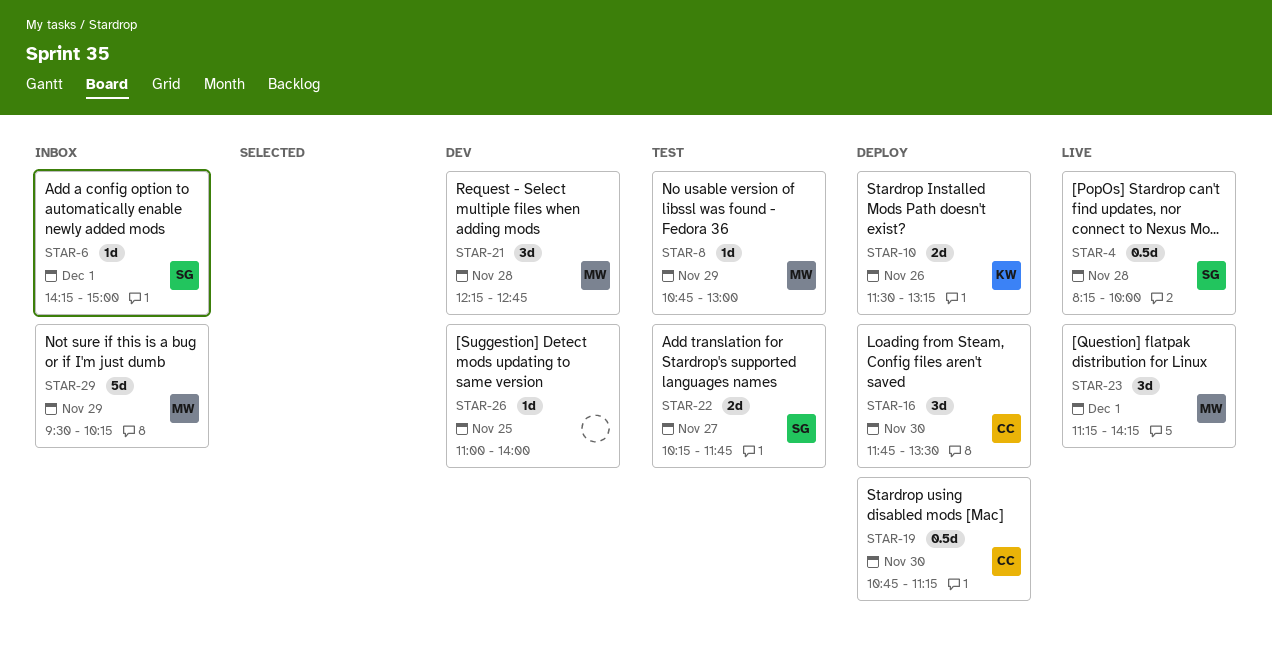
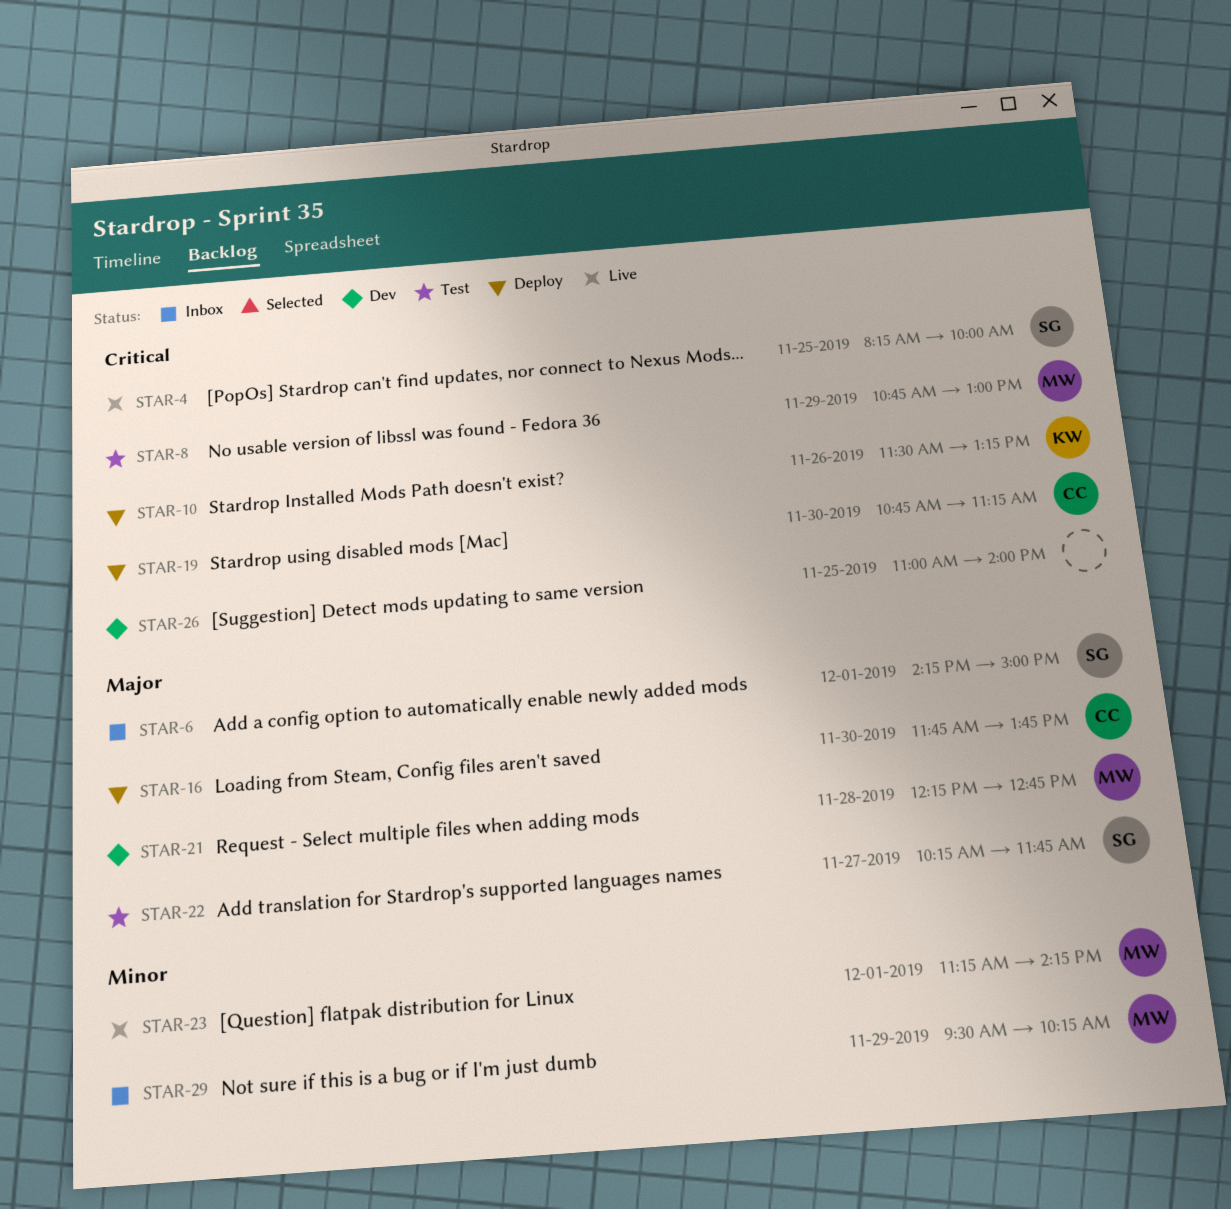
STAR-4, day: Nov 28 -> Nov 25
STAR-16, ends: 13:30 -> 13:45

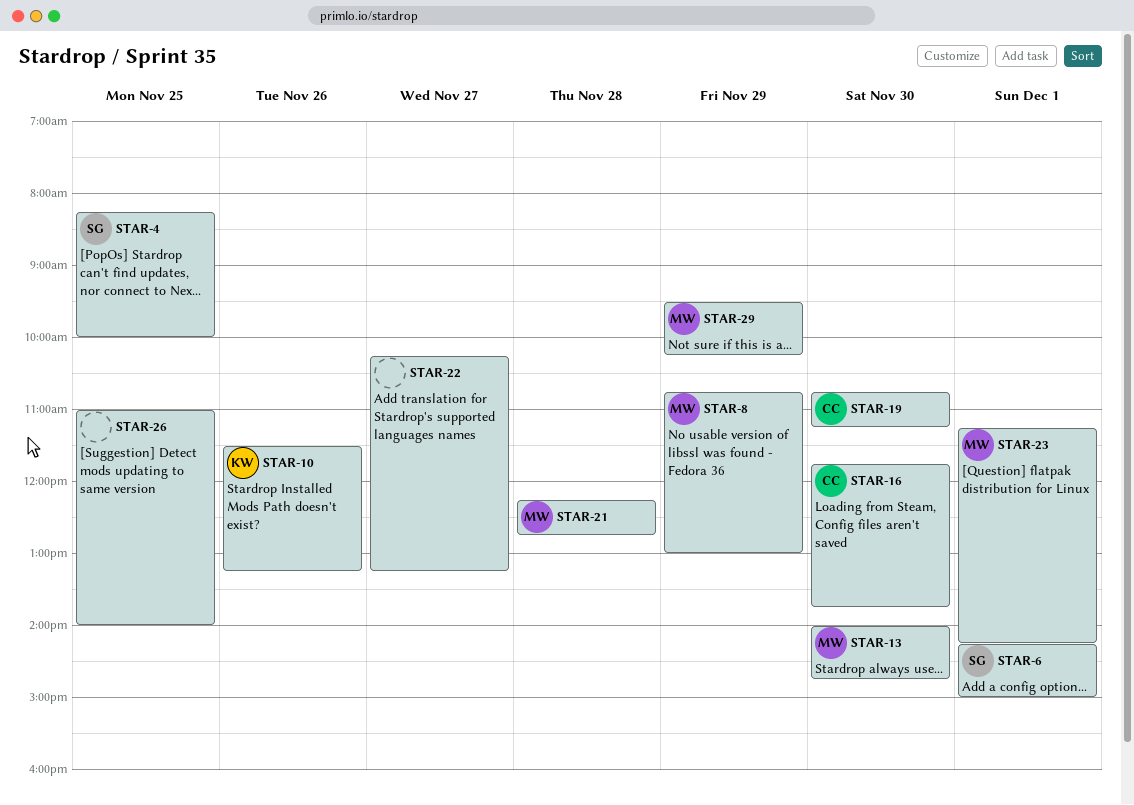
STAR-13: none -> present
STAR-22, owner: SG -> none
STAR-22, ends: 11:45 -> 13:15

